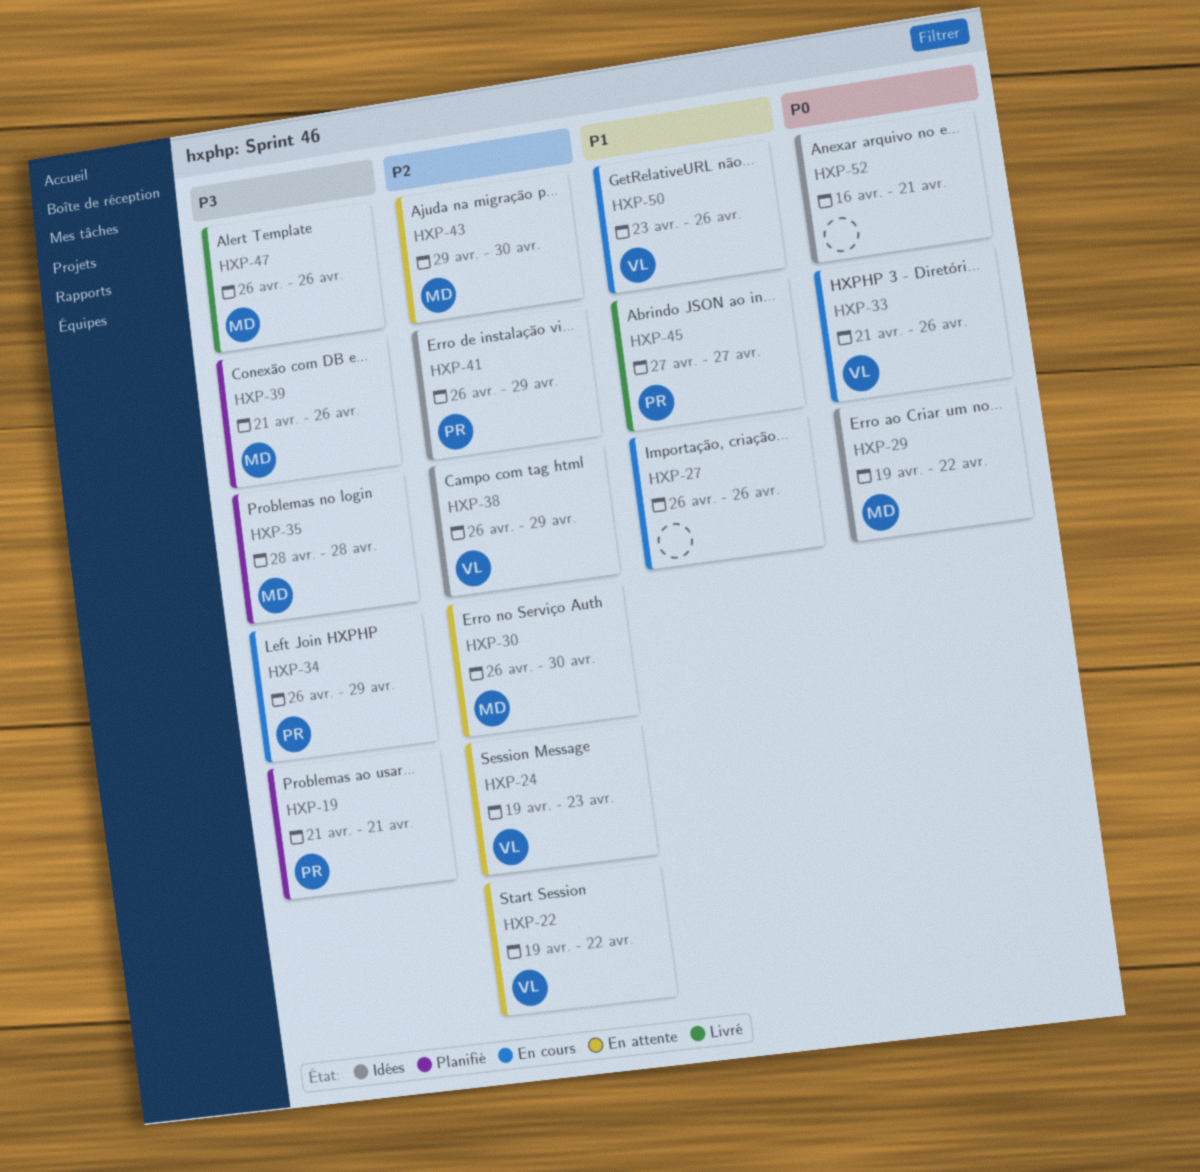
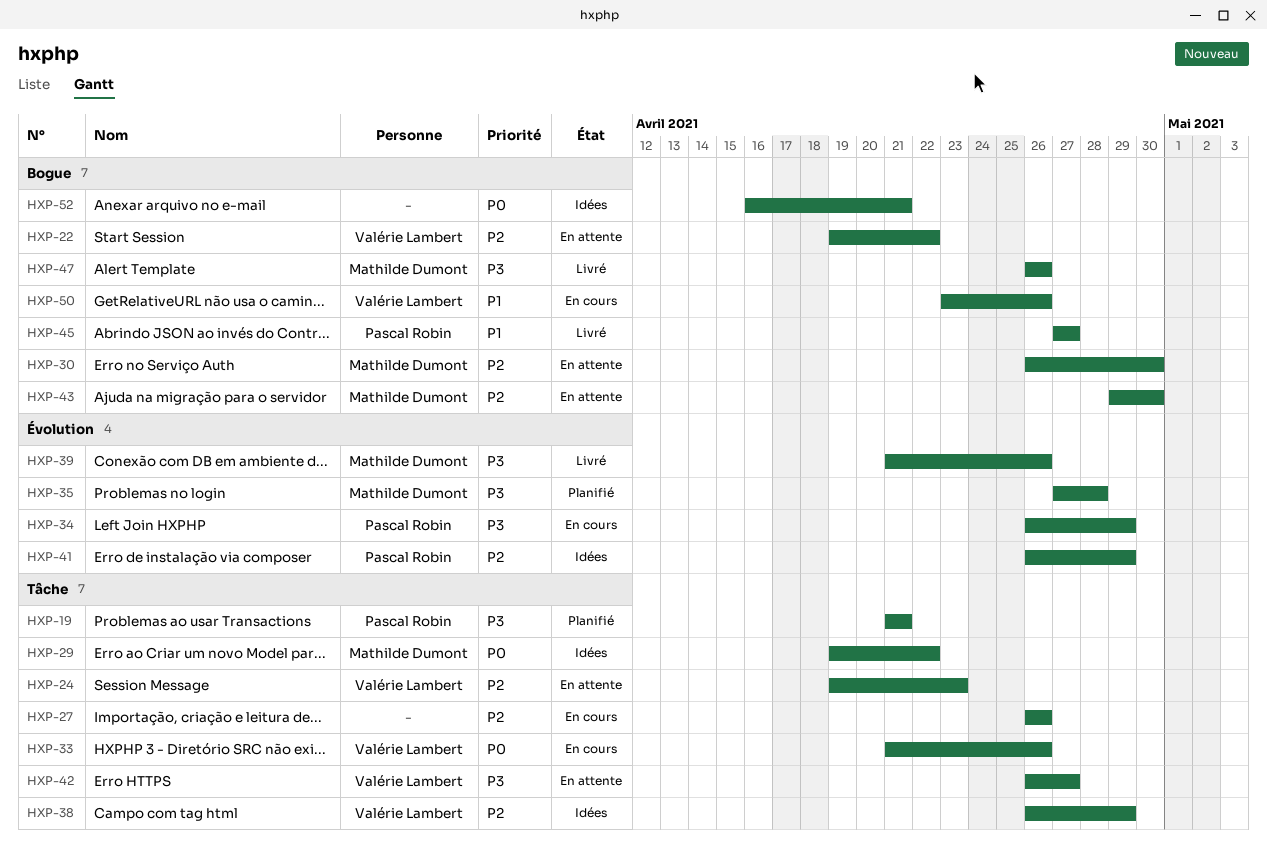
HXP-27, priority: P1 -> P2
HXP-35, start: Apr 28 -> Apr 27
HXP-39, status: Planifié -> Livré
HXP-42: none -> present

